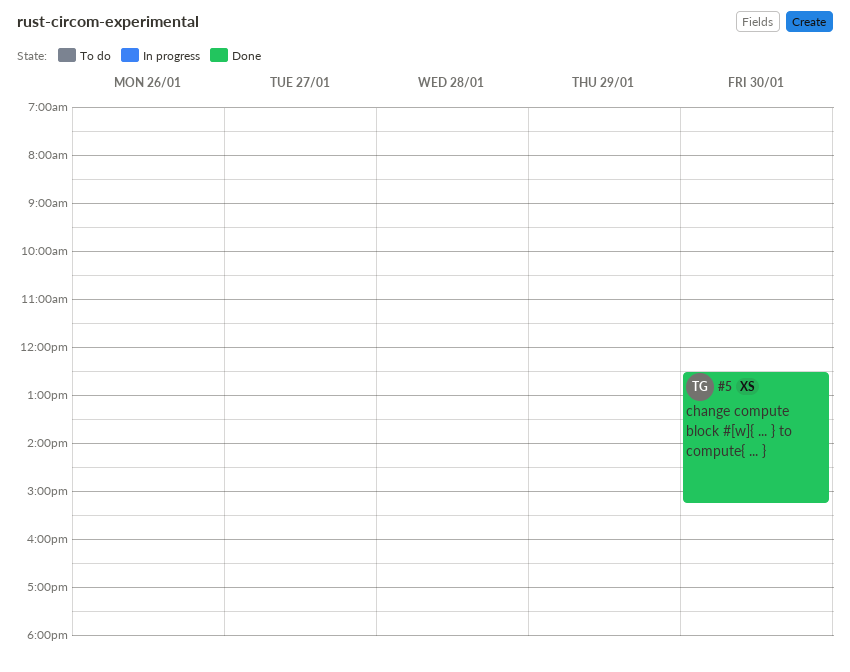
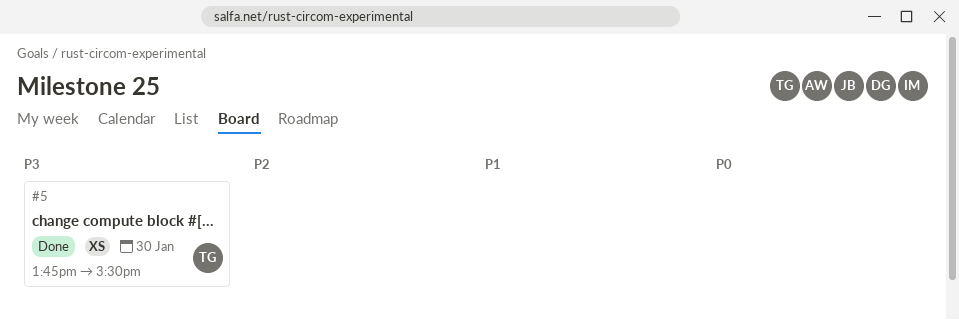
#5, begins: 12:30 -> 13:45
#5, ends: 15:15 -> 15:30

